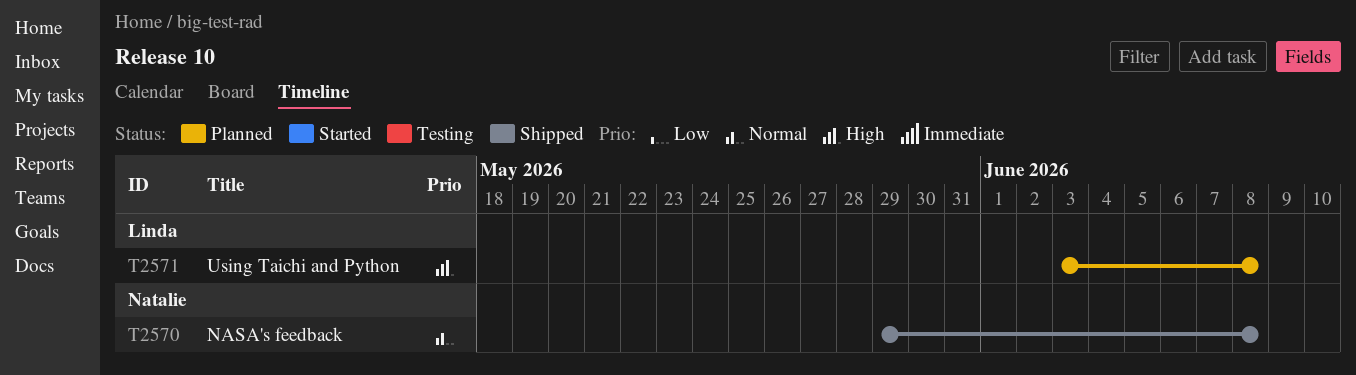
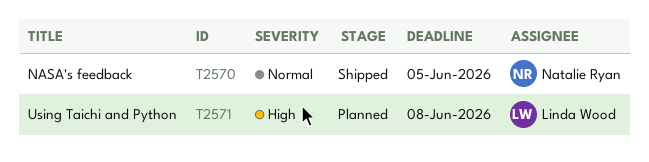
T2570, due: Jun 8 -> Jun 5

